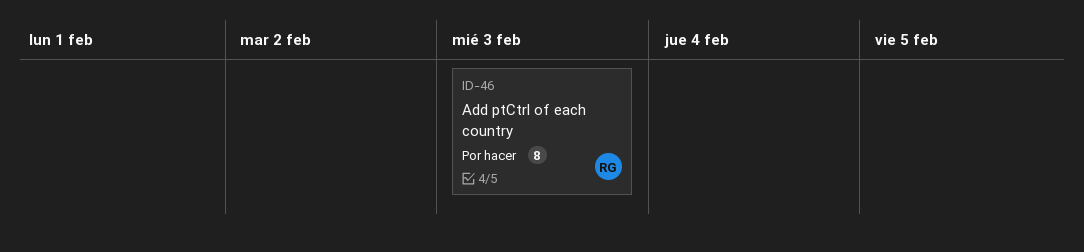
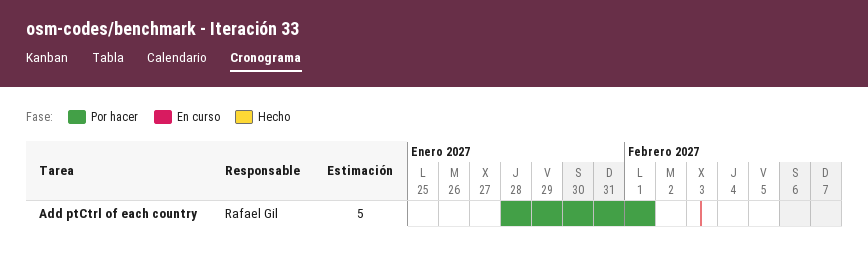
Add ptCtrl of each country, estimate: 8 -> 5
Add ptCtrl of each country, due: Feb 3 -> Feb 1

